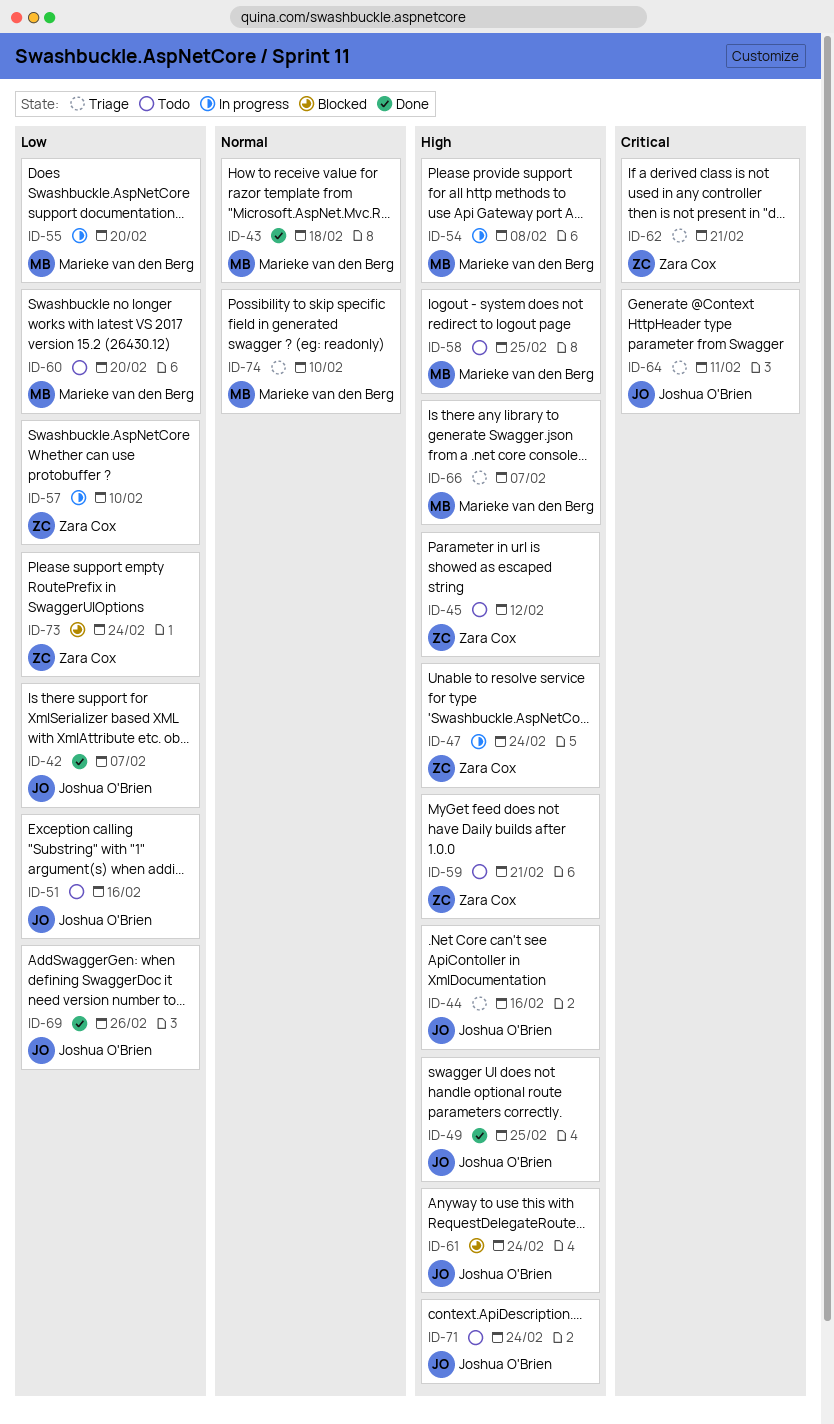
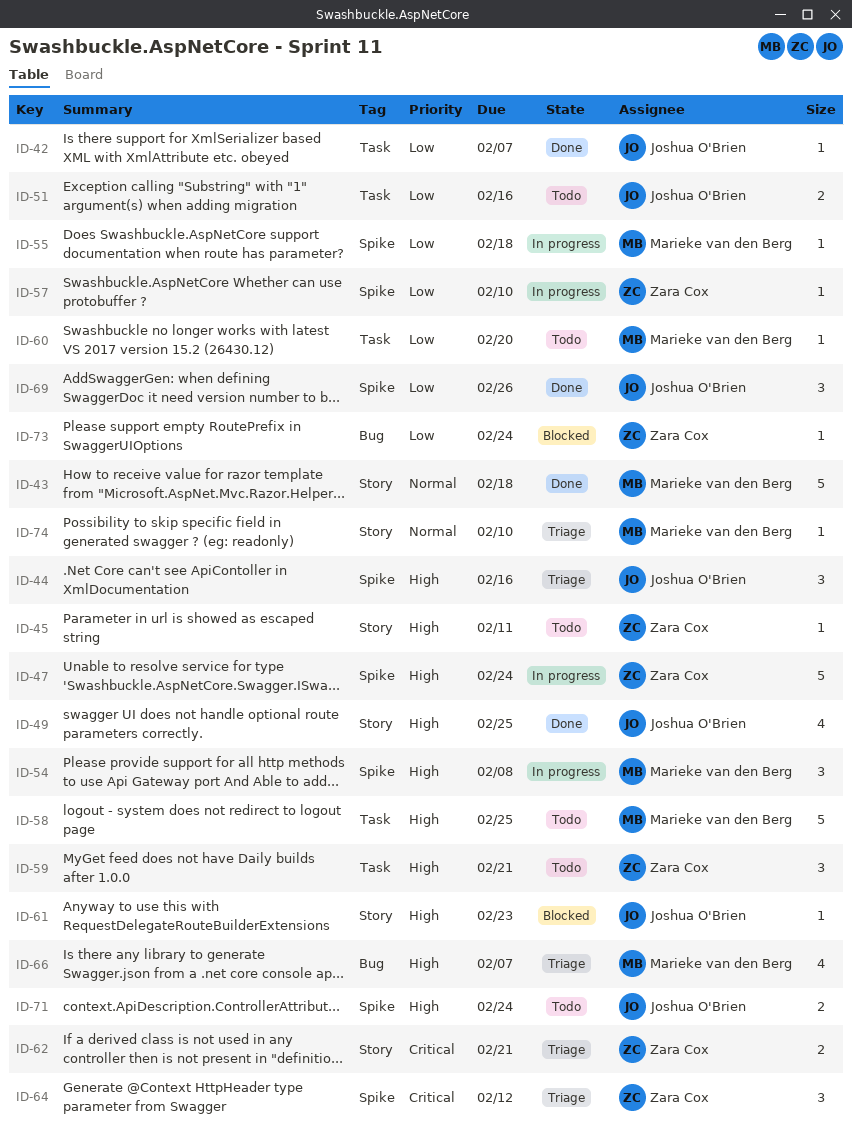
ID-45, due: Feb 12 -> Feb 11
ID-55, due: Feb 20 -> Feb 18
ID-61, due: Feb 24 -> Feb 23
ID-64, owner: Joshua O'Brien -> Zara Cox
ID-64, due: Feb 11 -> Feb 12

